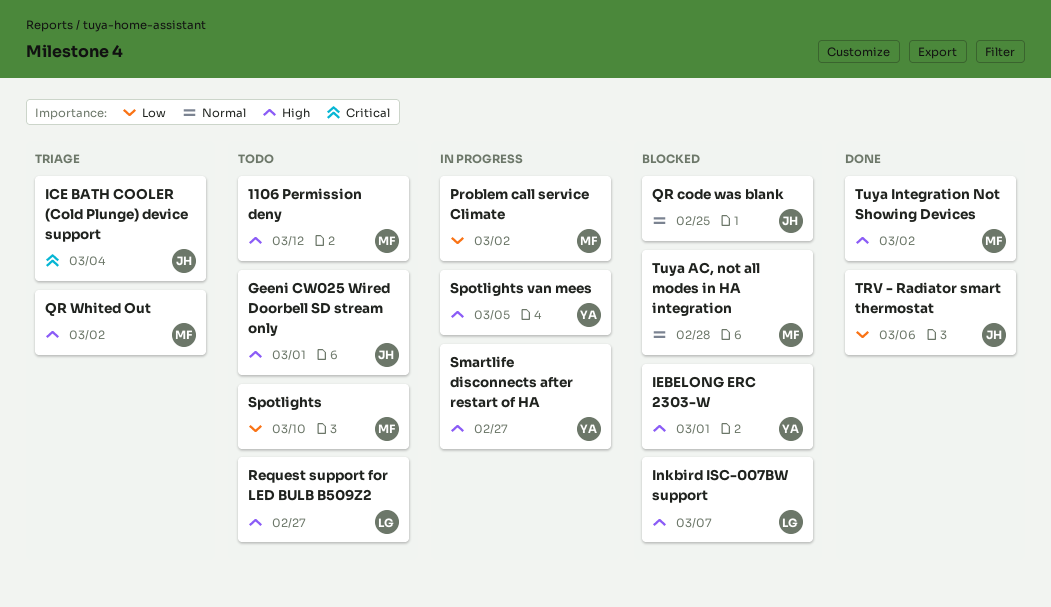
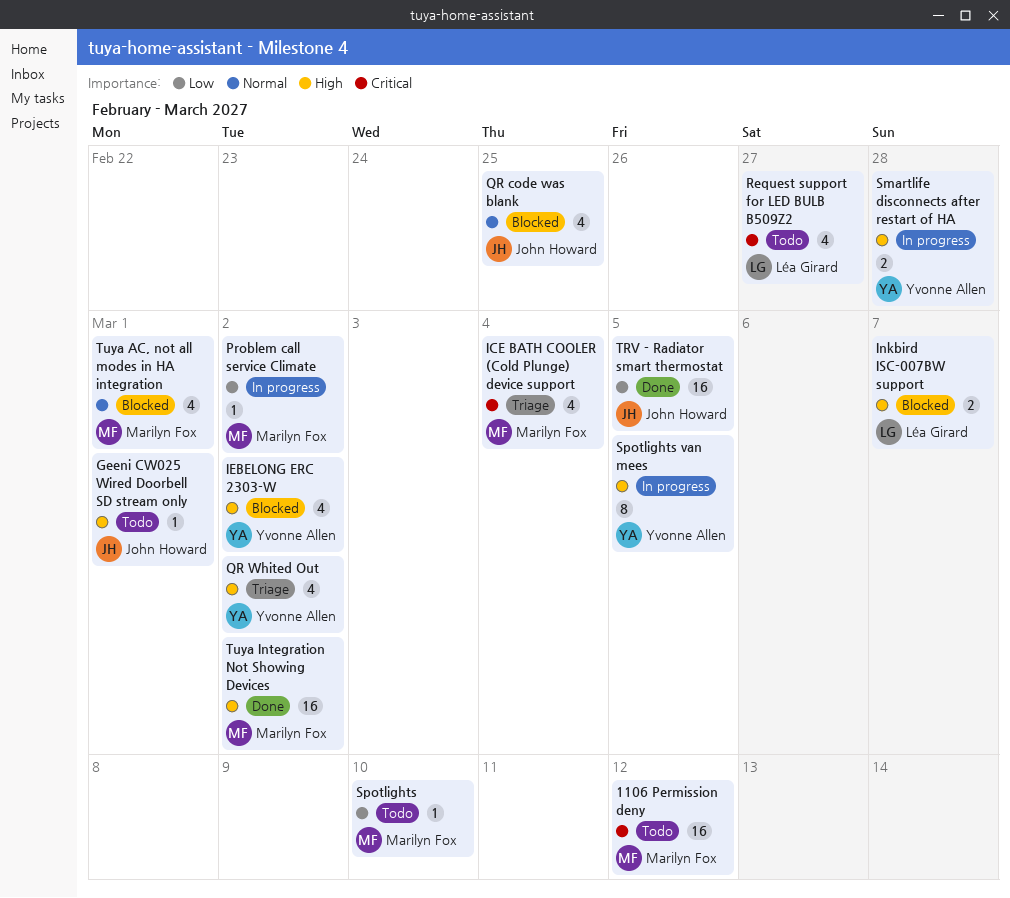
1106 Permission deny, priority: High -> Critical
ICE BATH COOLER (Cold Plunge) device support, owner: John Howard -> Marilyn Fox
IEBELONG ERC 2303-W, due: Mar 1 -> Mar 2
QR Whited Out, owner: Marilyn Fox -> Yvonne Allen
Request support for LED BULB B509Z2, priority: High -> Critical
Smartlife disconnects after restart of HA, due: Feb 27 -> Feb 28
TRV - Radiator smart thermostat, due: Mar 6 -> Mar 5
Tuya AC, not all modes in HA integration, due: Feb 28 -> Mar 1

